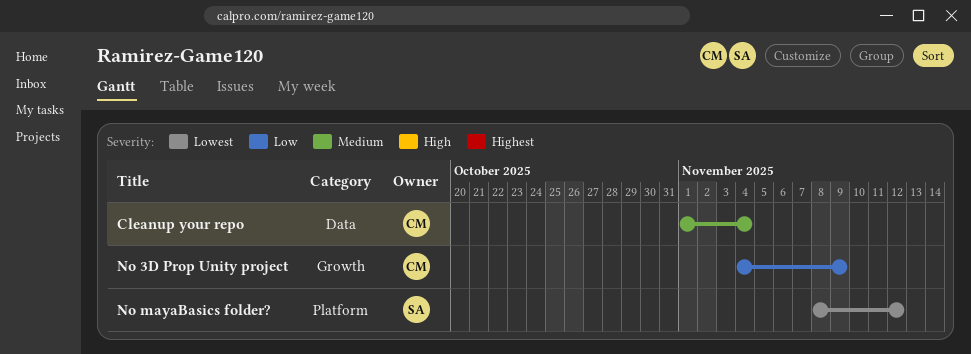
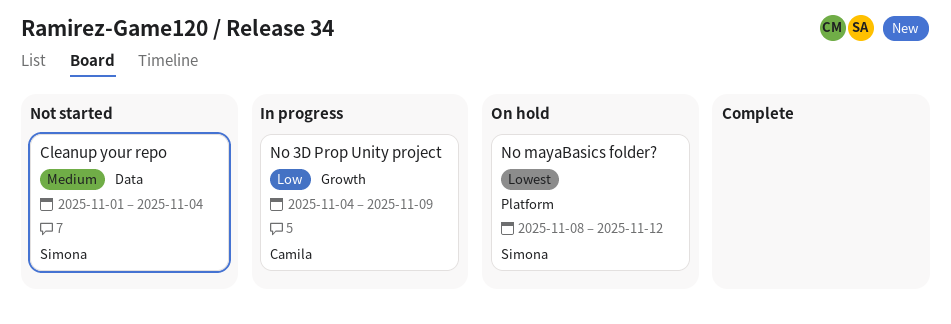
Cleanup your repo, owner: Camila -> Simona

